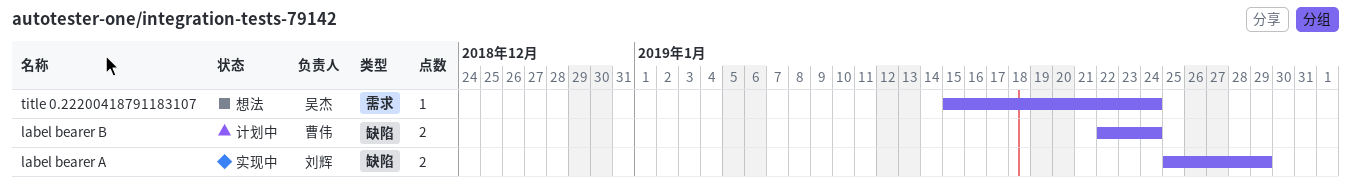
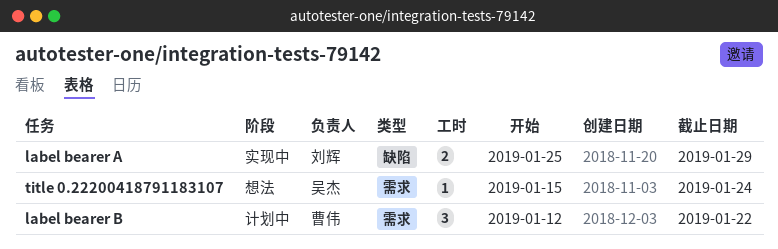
label bearer B, label: 缺陷 -> 需求
label bearer B, estimate: 2 -> 3
label bearer B, start: Jan 22 -> Jan 12
label bearer B, due: Jan 24 -> Jan 22

